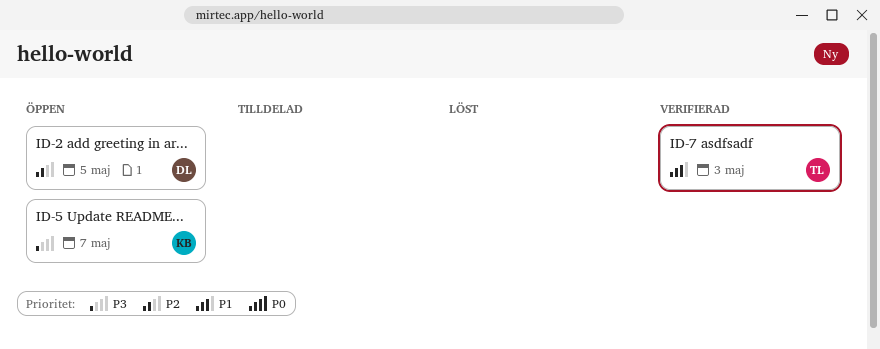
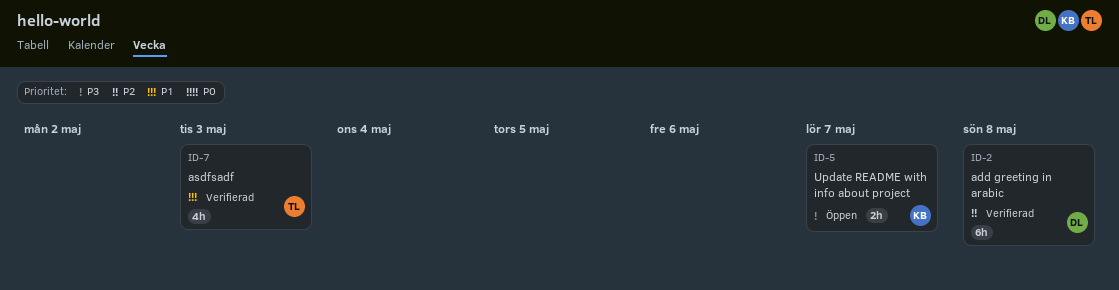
ID-2, status: Öppen -> Verifierad
ID-2, due: May 5 -> May 8

